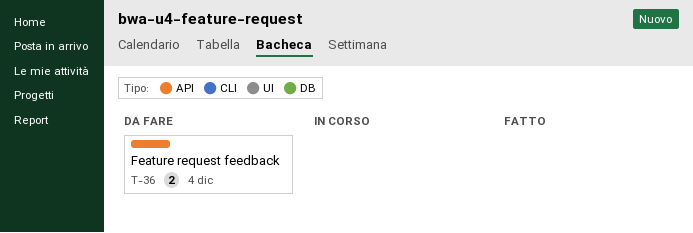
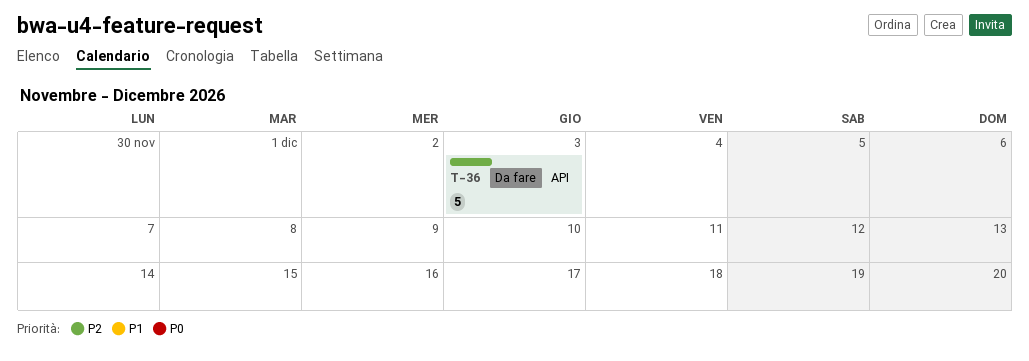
T-36, estimate: 2 -> 5
T-36, due: Dec 4 -> Dec 3

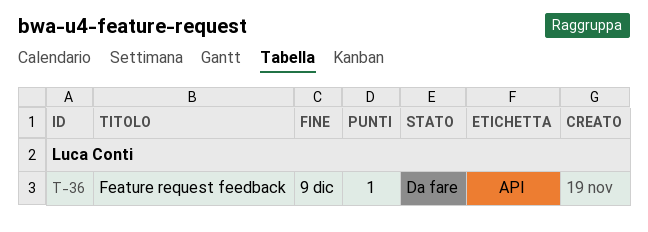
T-36, estimate: 5 -> 1
T-36, due: Dec 3 -> Dec 9

